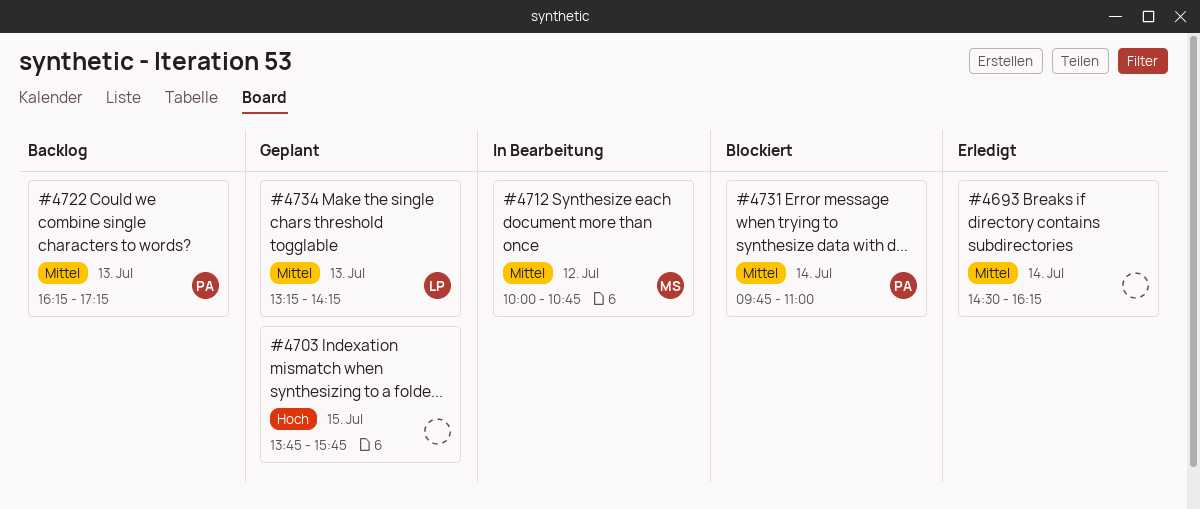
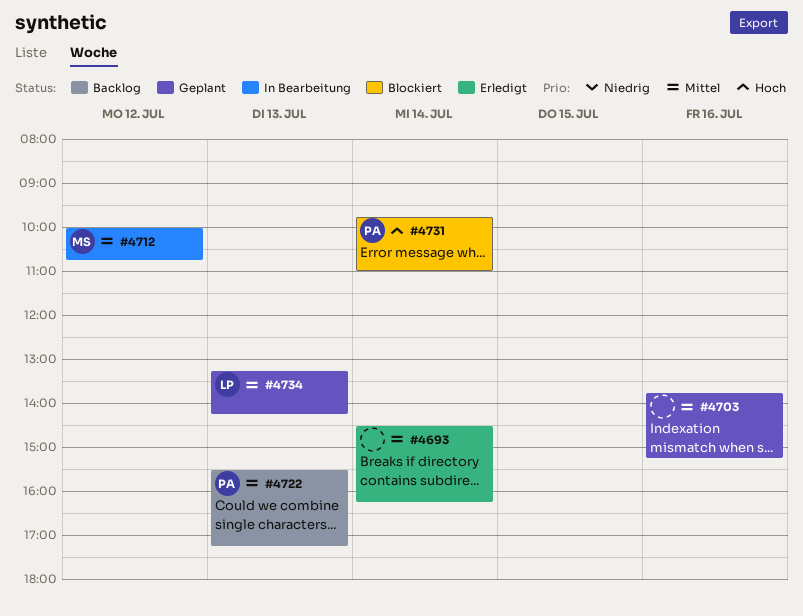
#4703, priority: Hoch -> Mittel
#4703, day: Jul 15 -> Jul 16
#4703, ends: 15:45 -> 15:15
#4722, begins: 16:15 -> 15:30
#4731, priority: Mittel -> Hoch

